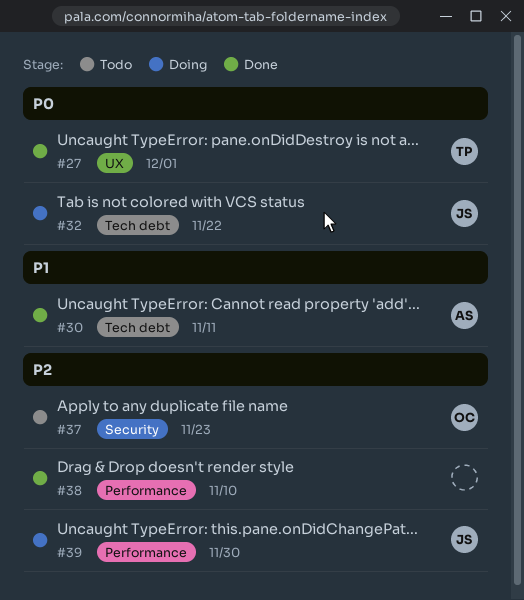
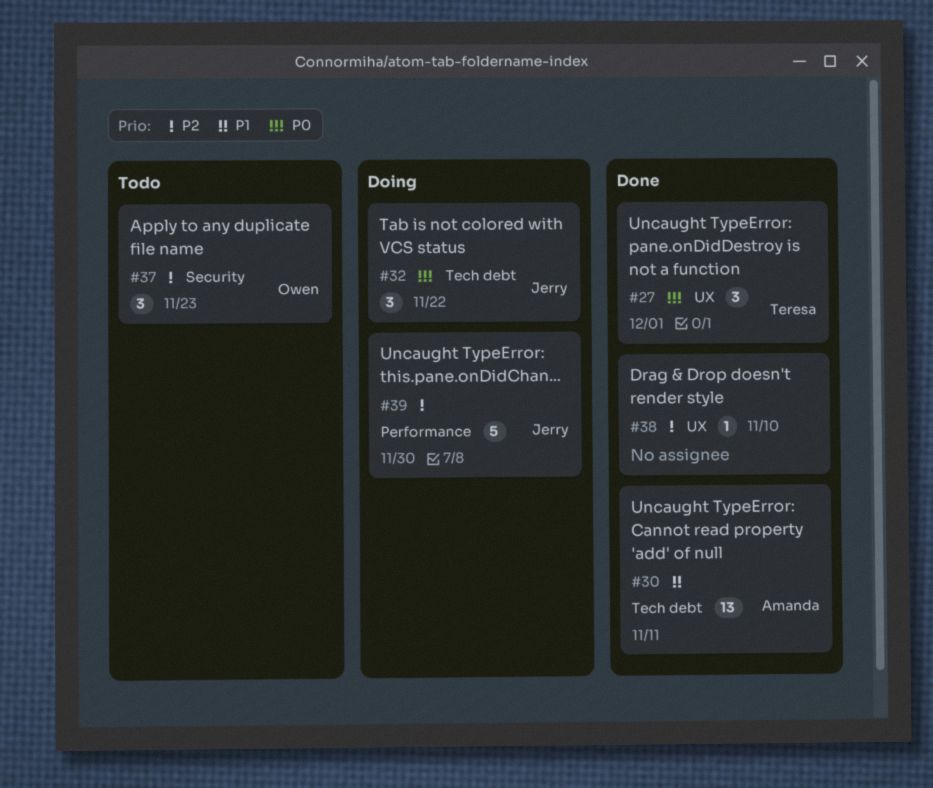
#38, label: Performance -> UX

